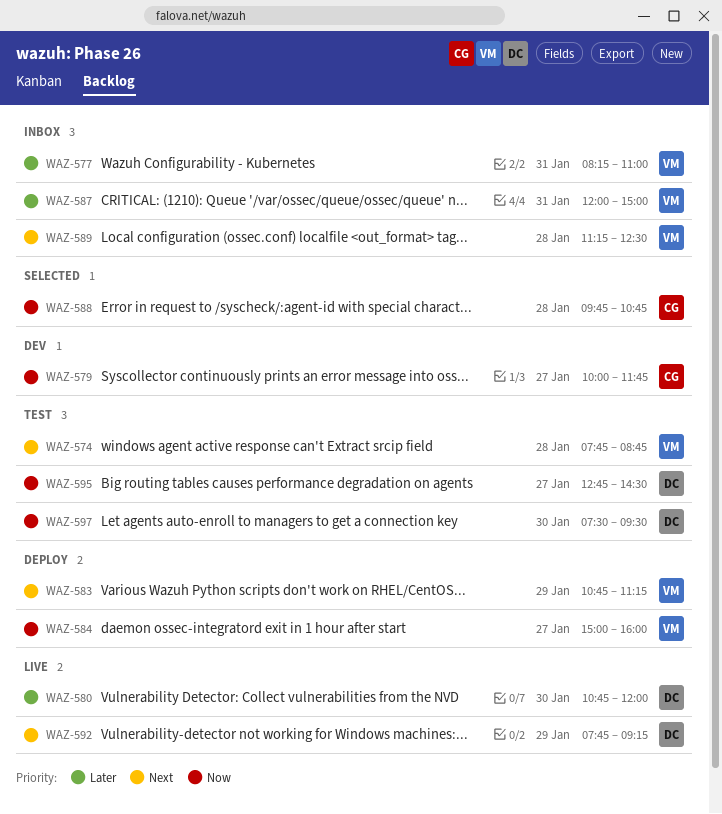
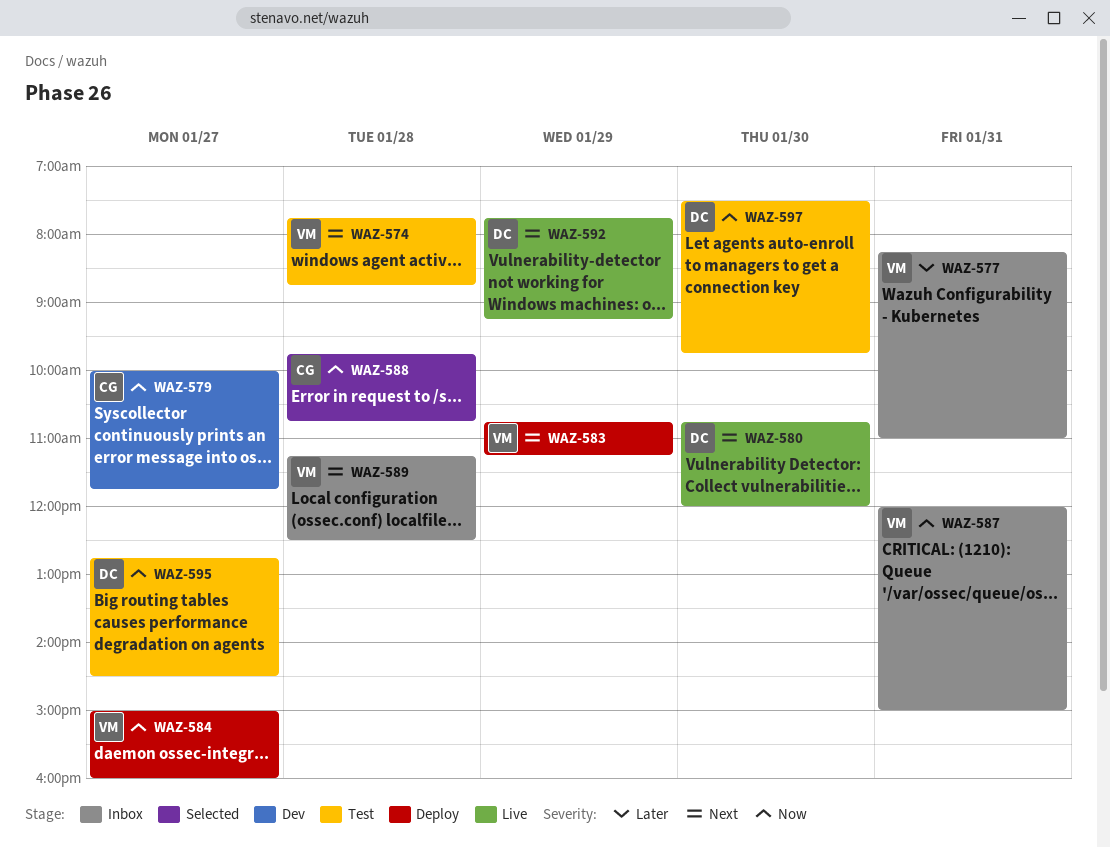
WAZ-580, priority: Later -> Next
WAZ-587, priority: Later -> Now
WAZ-597, ends: 09:30 -> 09:45

